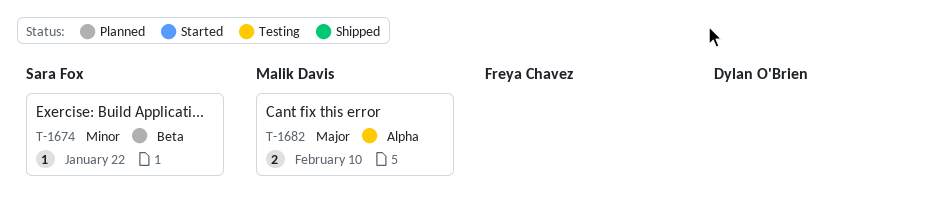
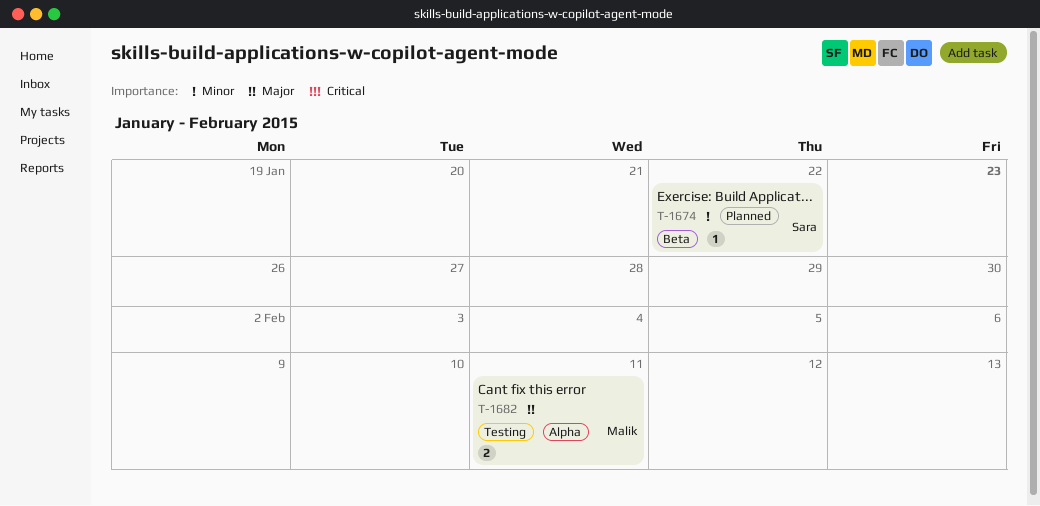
T-1682, due: Feb 10 -> Feb 11

